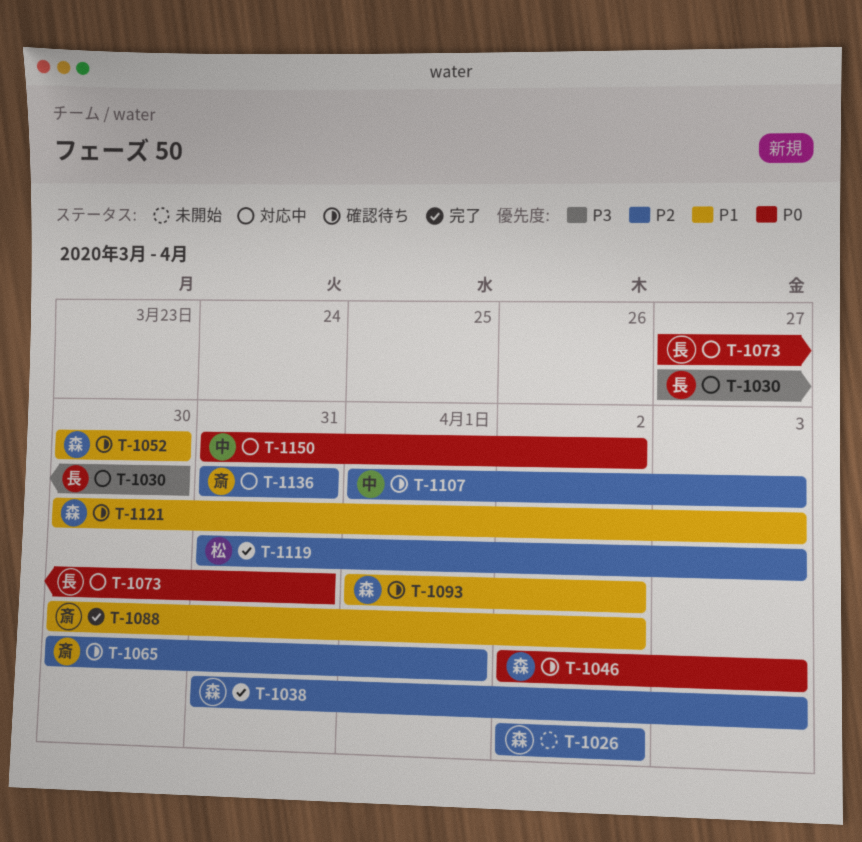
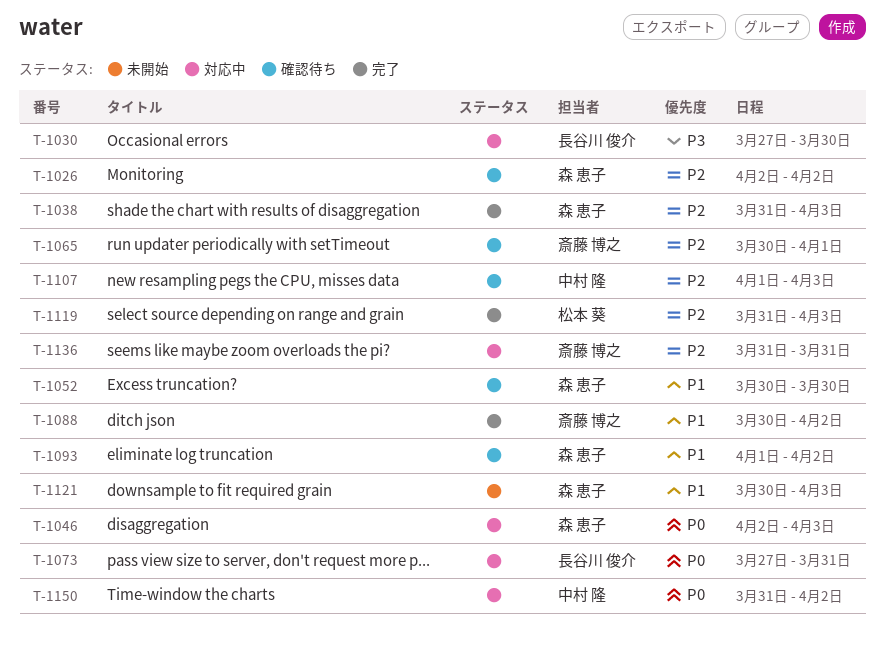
T-1026, status: 未開始 -> 確認待ち
T-1046, status: 確認待ち -> 対応中
T-1121, status: 確認待ち -> 未開始

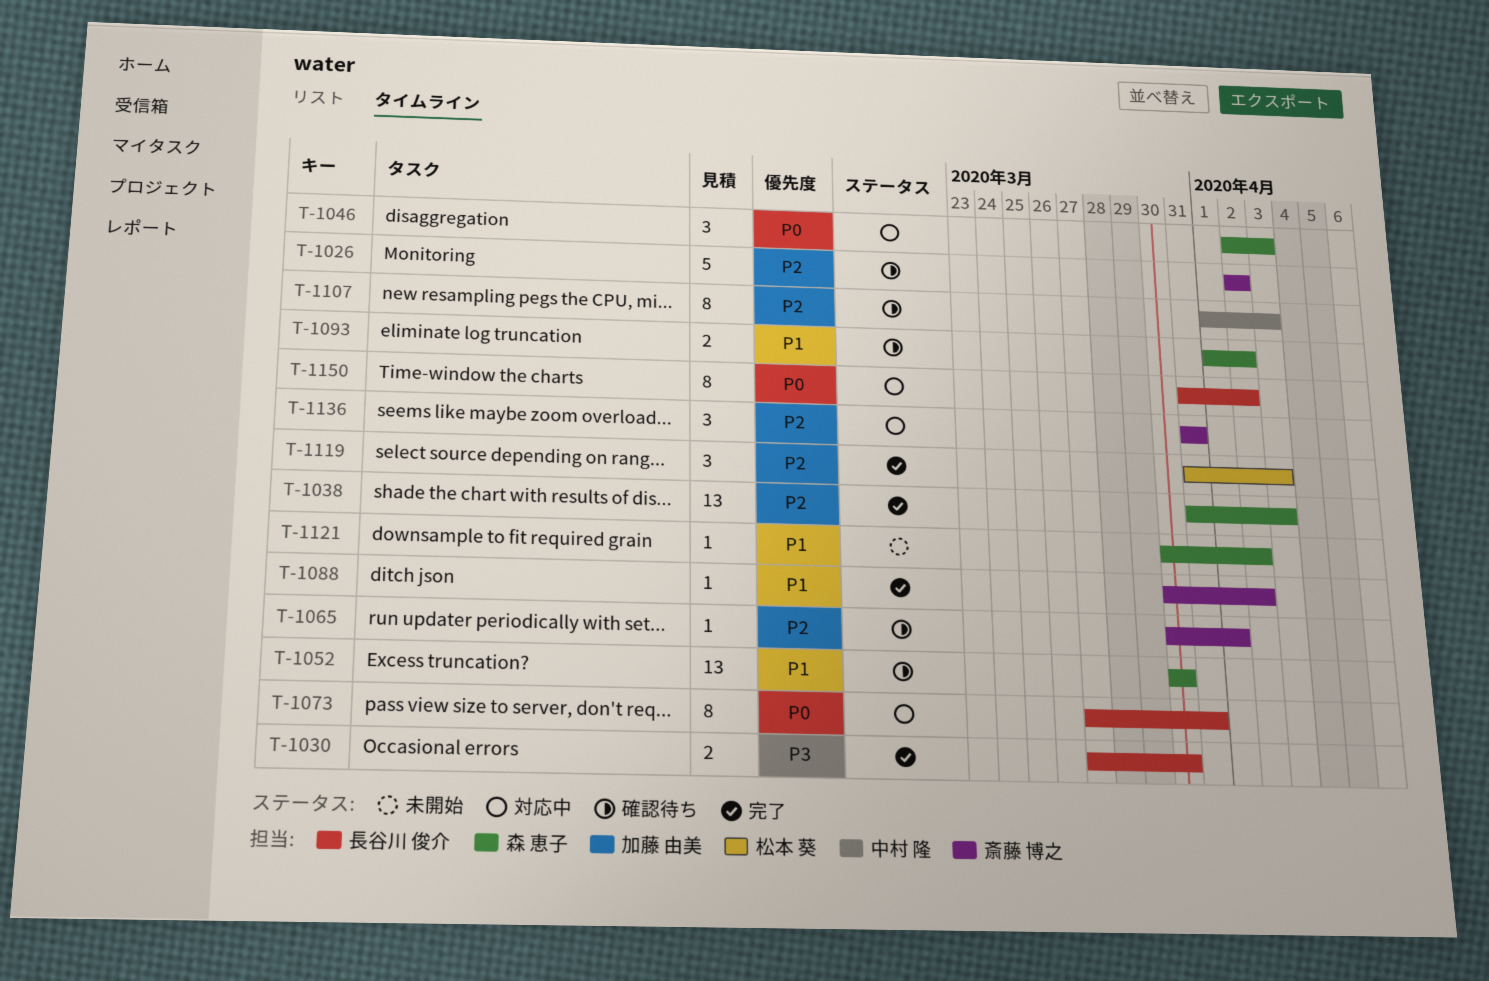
T-1026, owner: 森 恵子 -> 斎藤 博之
T-1030, status: 対応中 -> 完了
T-1121, due: Apr 3 -> Apr 2
T-1150, owner: 中村 隆 -> 長谷川 俊介

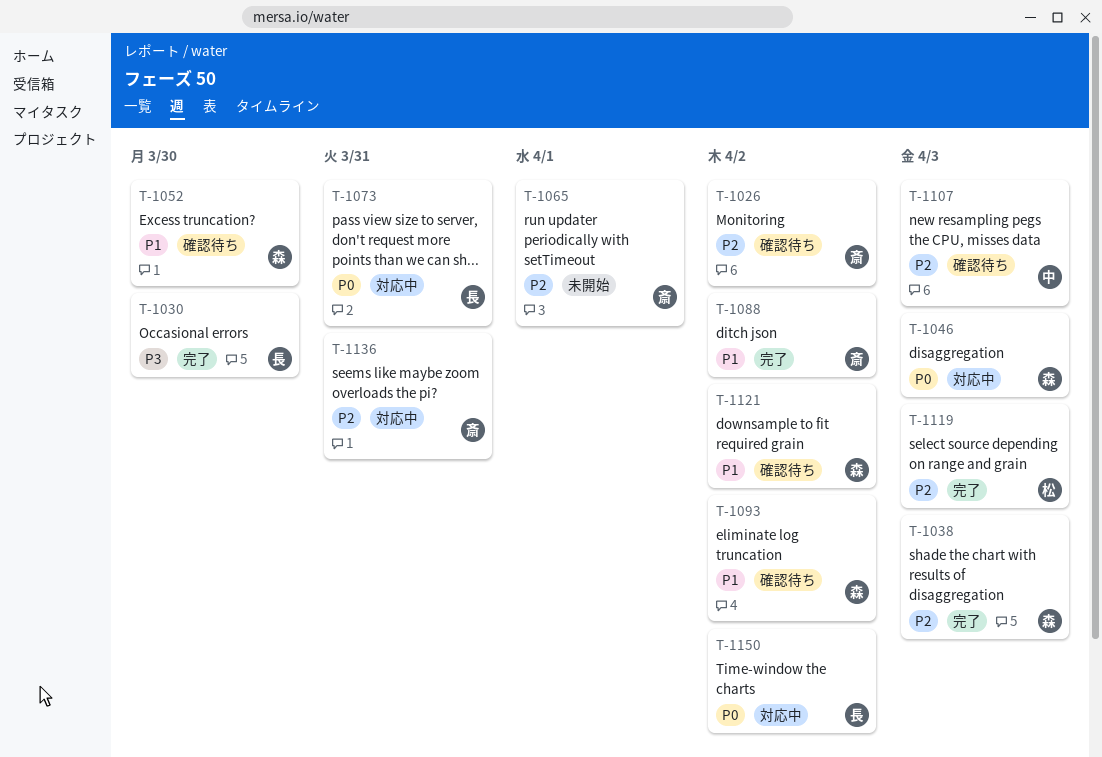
T-1065, status: 確認待ち -> 未開始
T-1121, status: 未開始 -> 確認待ち

